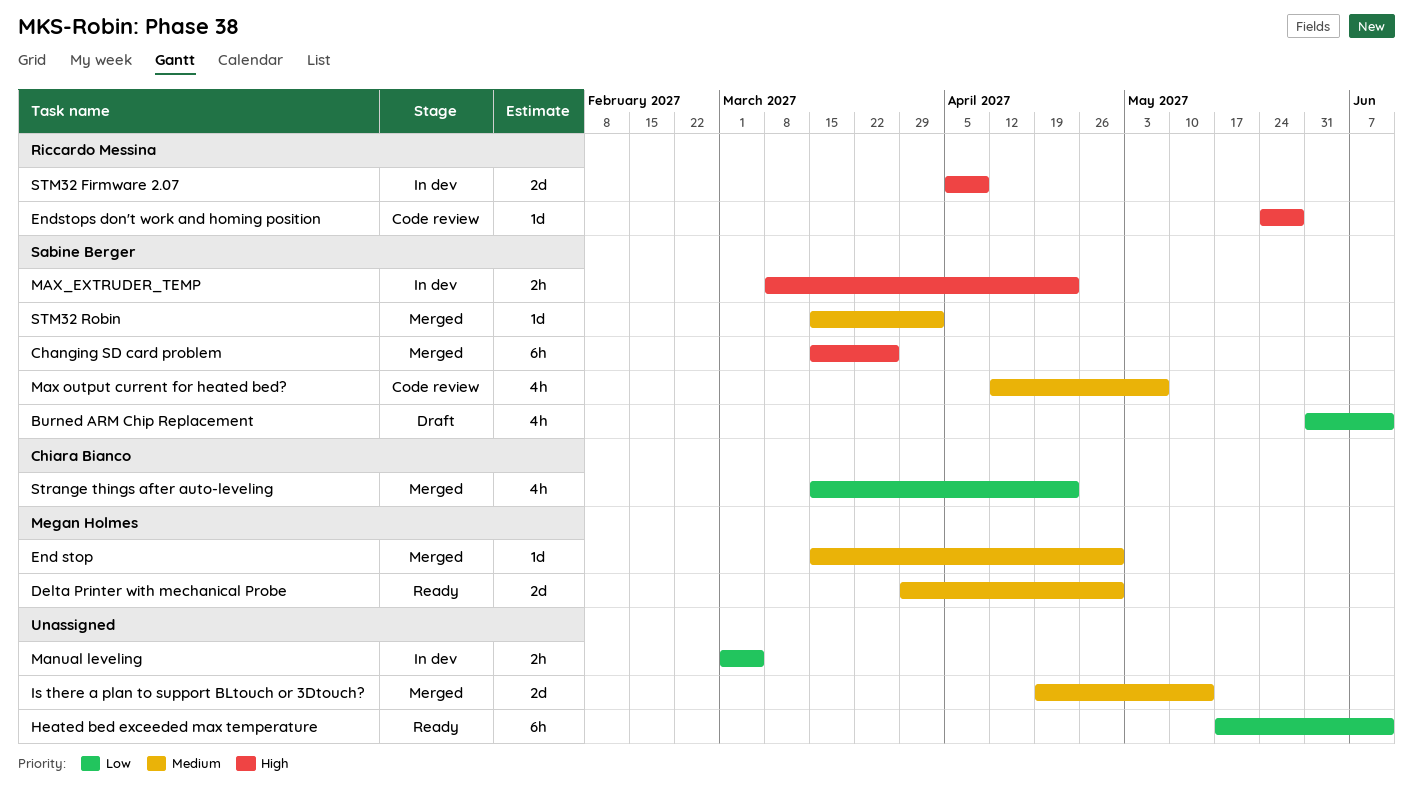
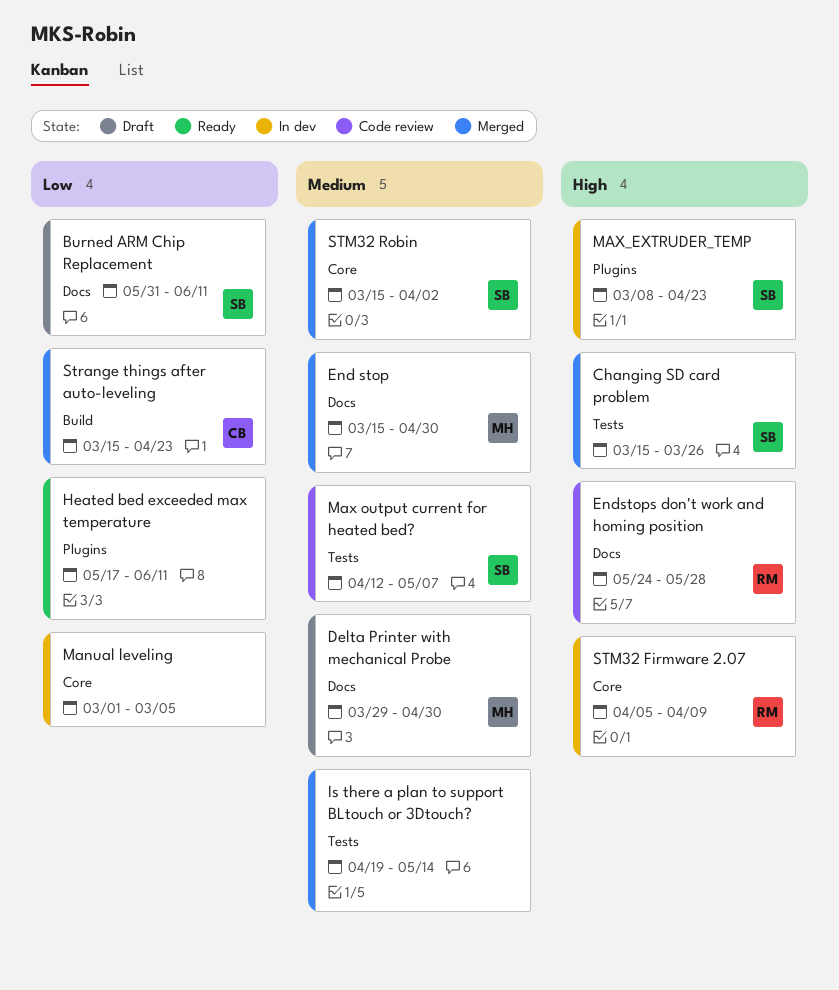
Delta Printer with mechanical Probe, status: Ready -> Draft

